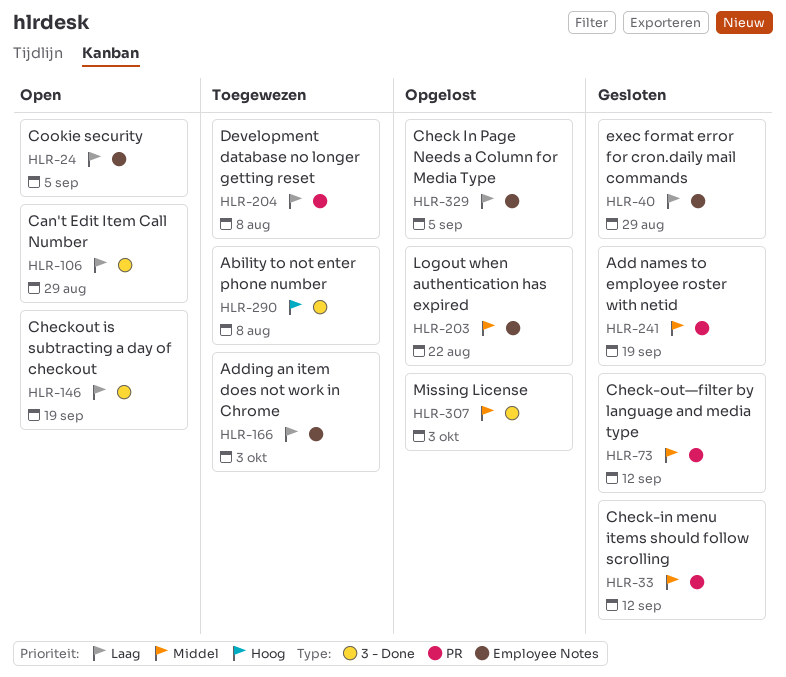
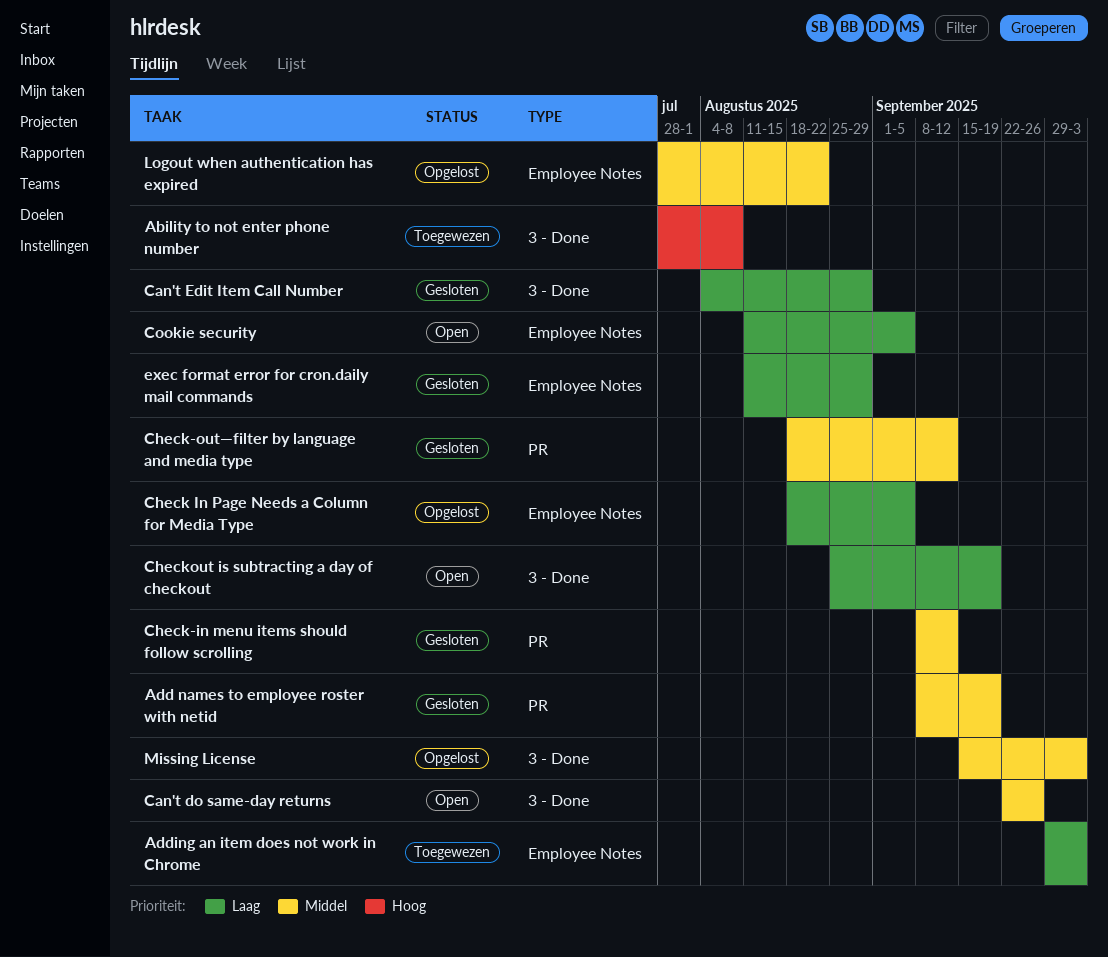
Can't do same-day returns: none -> present
Can't Edit Item Call Number, status: Open -> Gesloten
Development database no longer getting reset: present -> none

